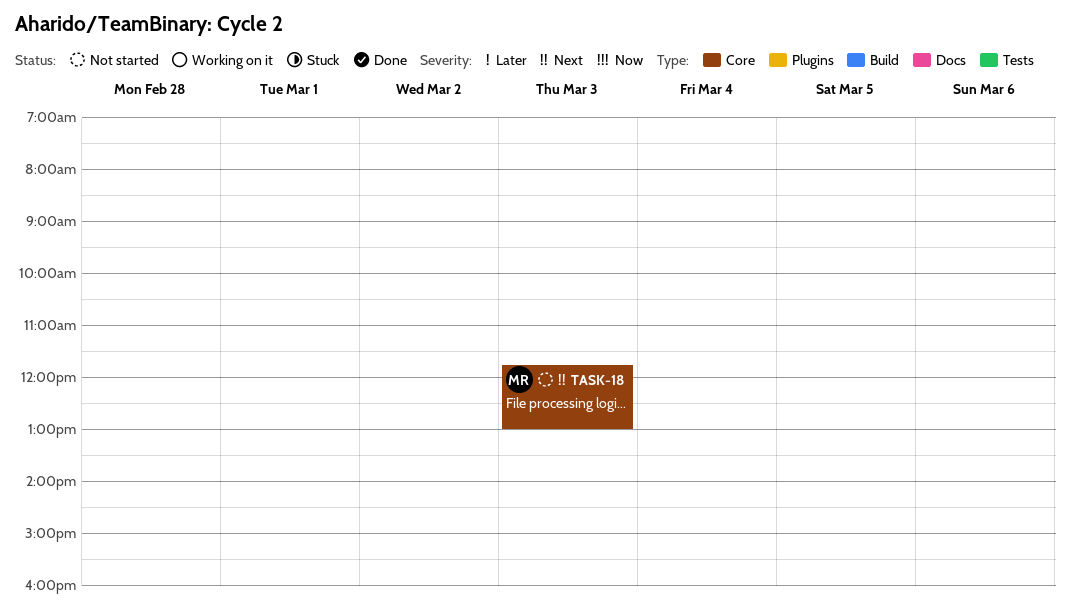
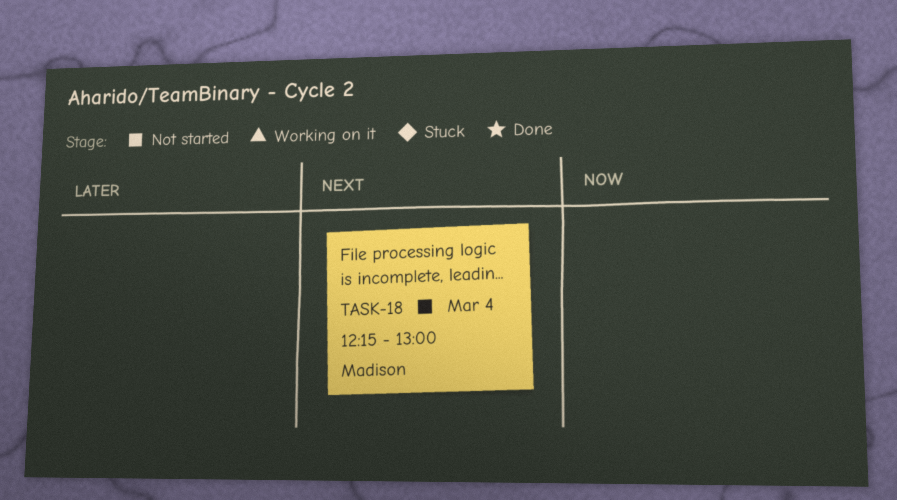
TASK-18, day: Mar 3 -> Mar 4
TASK-18, begins: 11:45 -> 12:15

